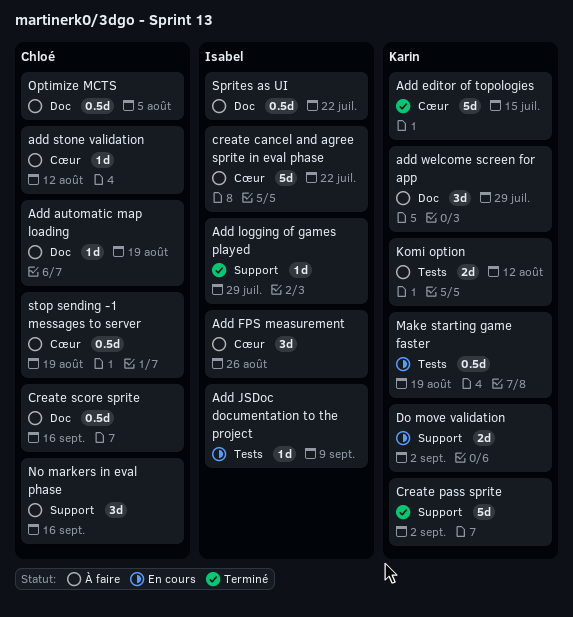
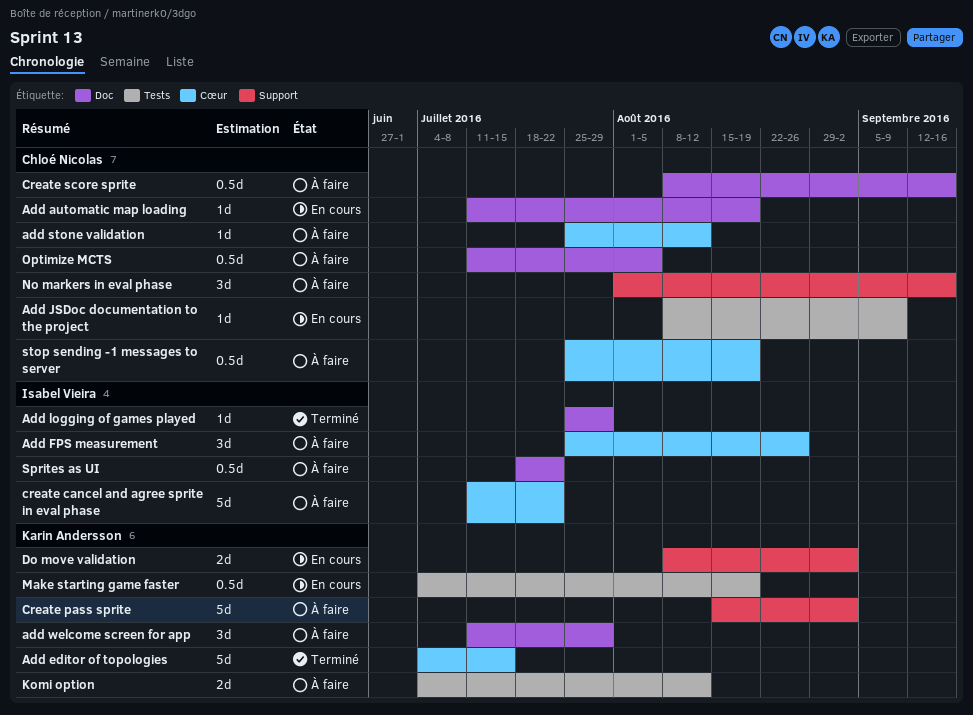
Add automatic map loading, status: À faire -> En cours
Add JSDoc documentation to the project, owner: Isabel Vieira -> Chloé Nicolas
Add logging of games played, label: Support -> Doc
Create pass sprite, status: Terminé -> À faire

